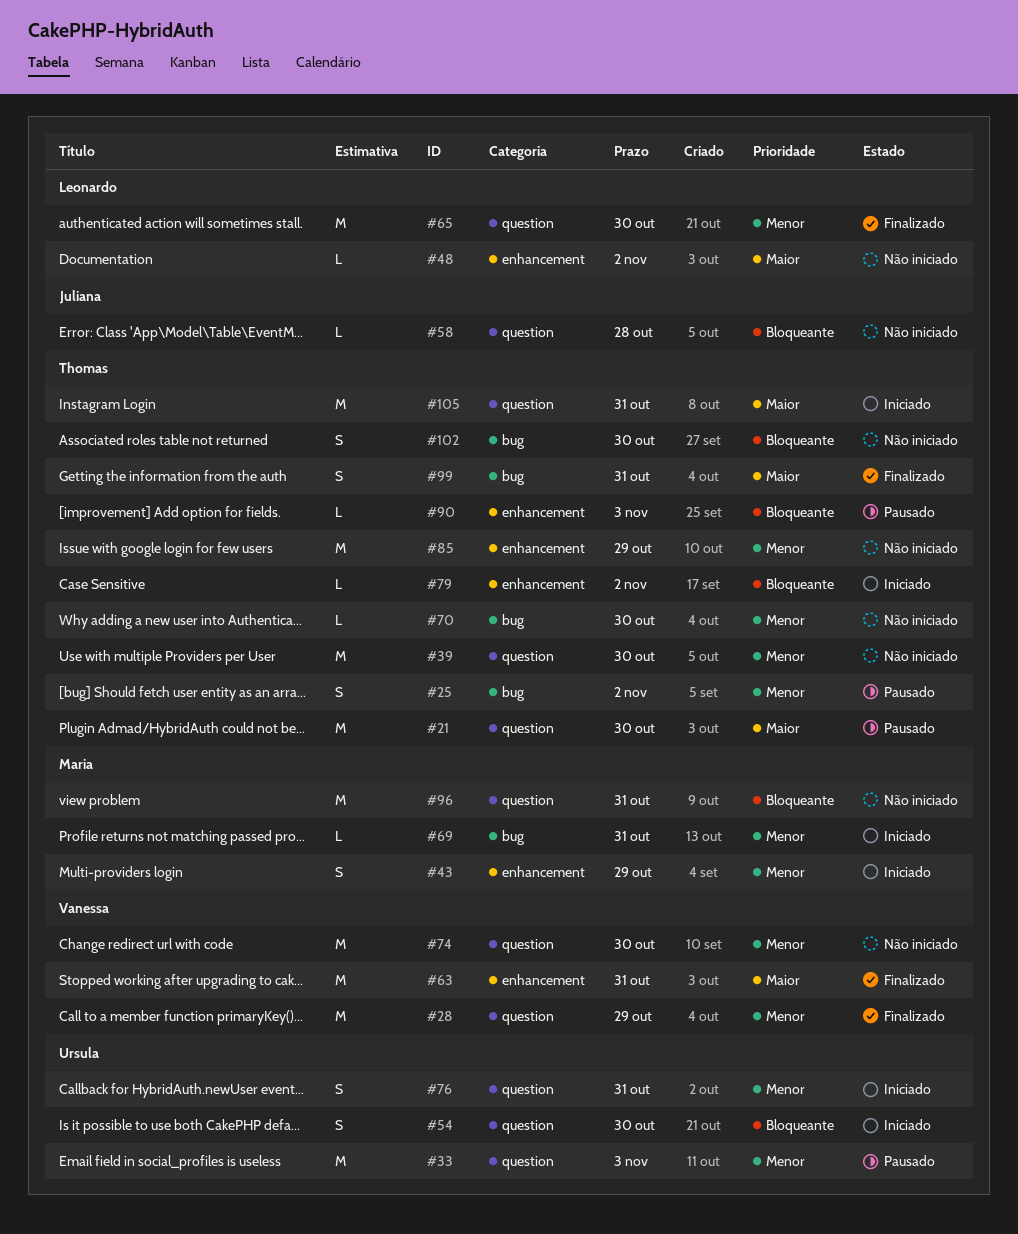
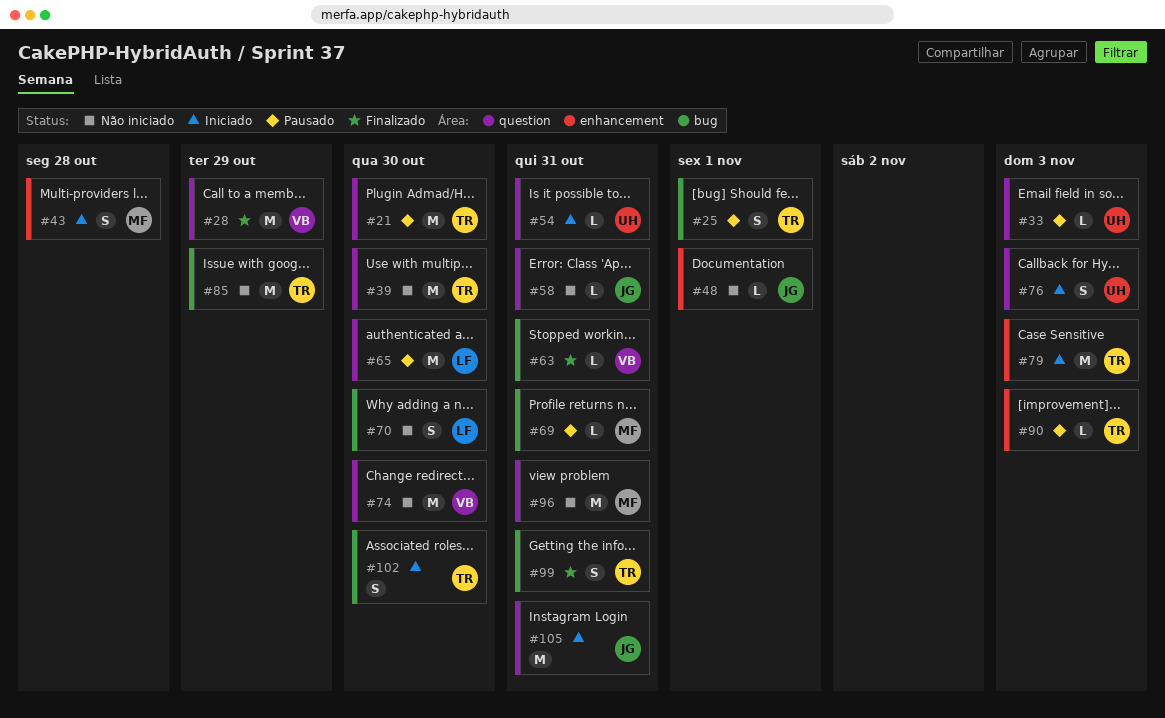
#25, due: Nov 2 -> Nov 1
#33, estimate: M -> L
#43, due: Oct 29 -> Oct 28
#48, owner: Leonardo -> Juliana
#48, due: Nov 2 -> Nov 1
#54, estimate: S -> L
#54, due: Oct 30 -> Oct 31
#58, due: Oct 28 -> Oct 31
#63, label: enhancement -> bug
#63, estimate: M -> L
#65, status: Finalizado -> Pausado
#69, status: Iniciado -> Pausado
#70, owner: Thomas -> Leonardo
#70, estimate: L -> S
#76, due: Oct 31 -> Nov 3
#79, estimate: L -> M
#79, due: Nov 2 -> Nov 3
#85, label: enhancement -> bug
#102, status: Não iniciado -> Iniciado
#105, owner: Thomas -> Juliana

